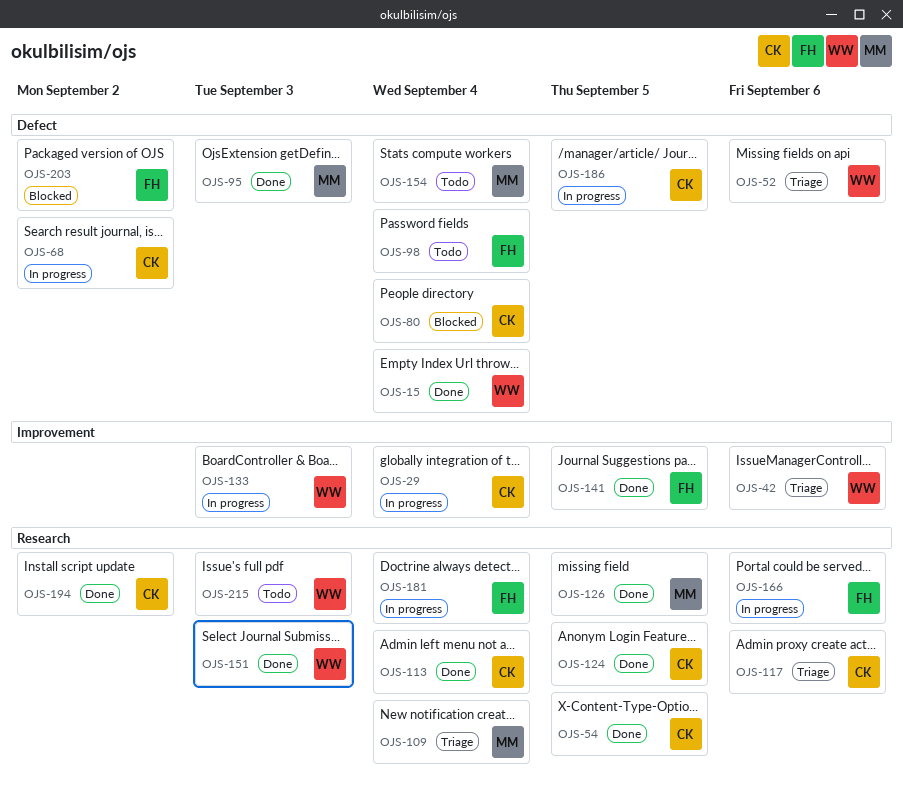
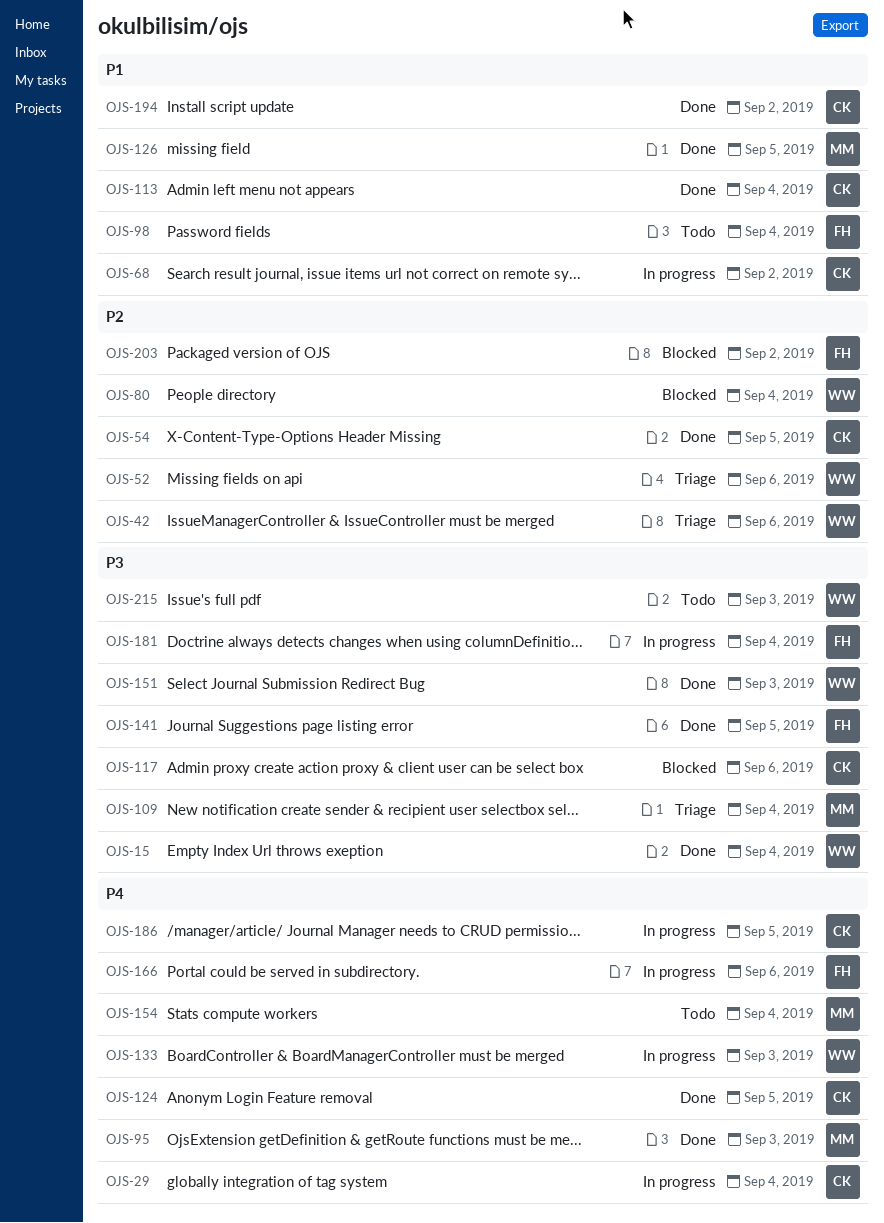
OJS-80, owner: CK -> WW
OJS-117, status: Triage -> Blocked

